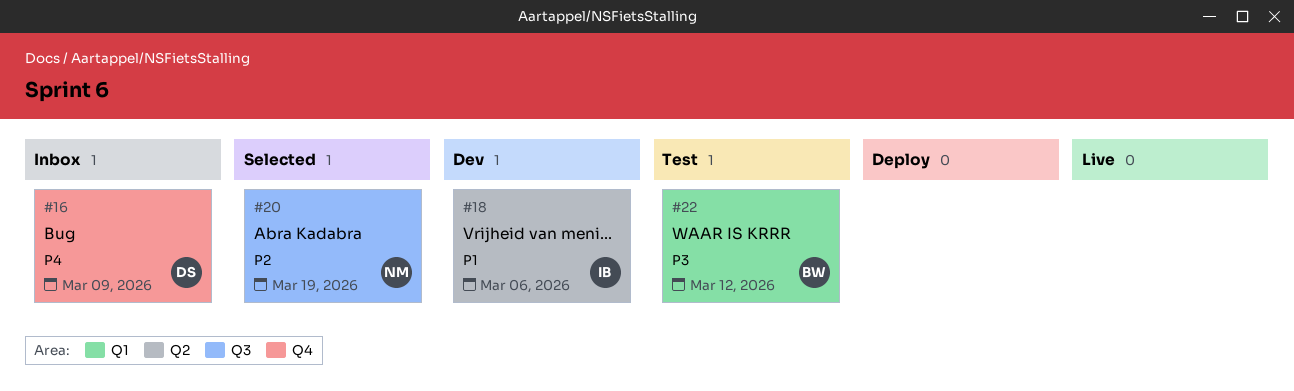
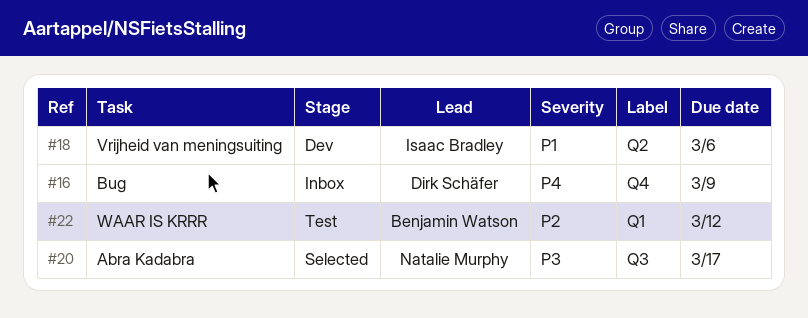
#20, priority: P2 -> P3
#20, due: Mar 19 -> Mar 17
#22, priority: P3 -> P2

